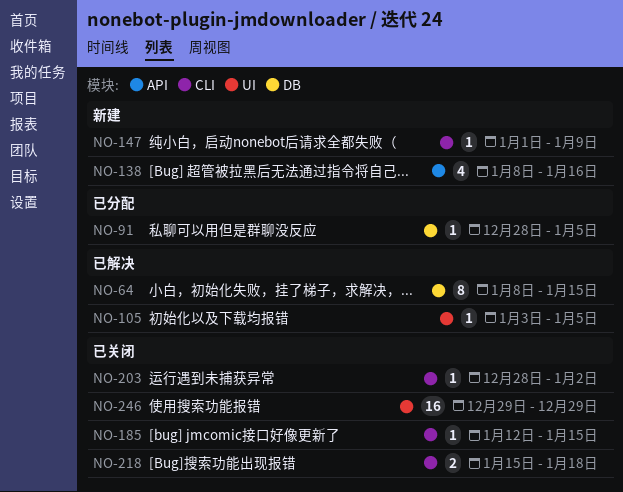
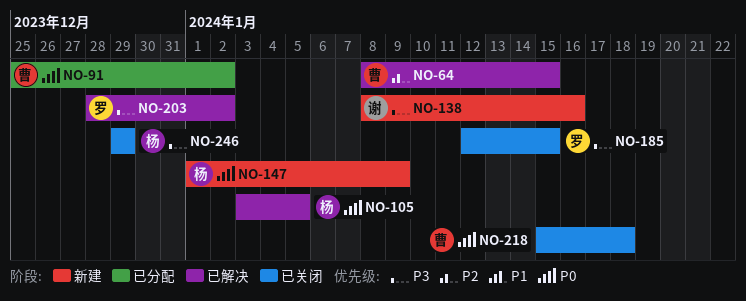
NO-91, start: Dec 28 -> Dec 25
NO-91, due: Jan 5 -> Jan 2
NO-203, status: 已关闭 -> 已解决

